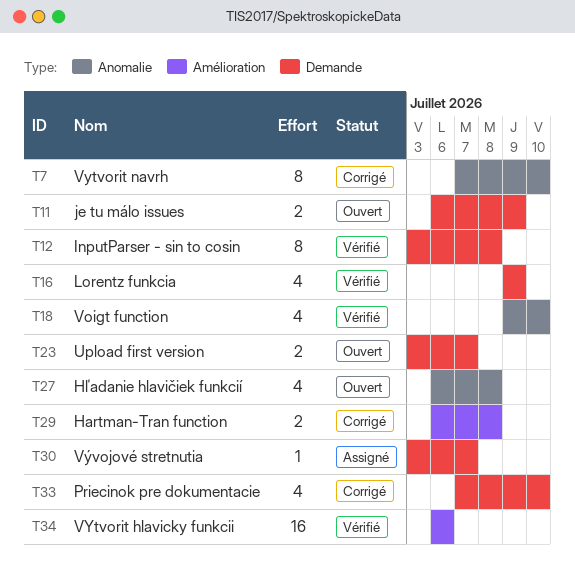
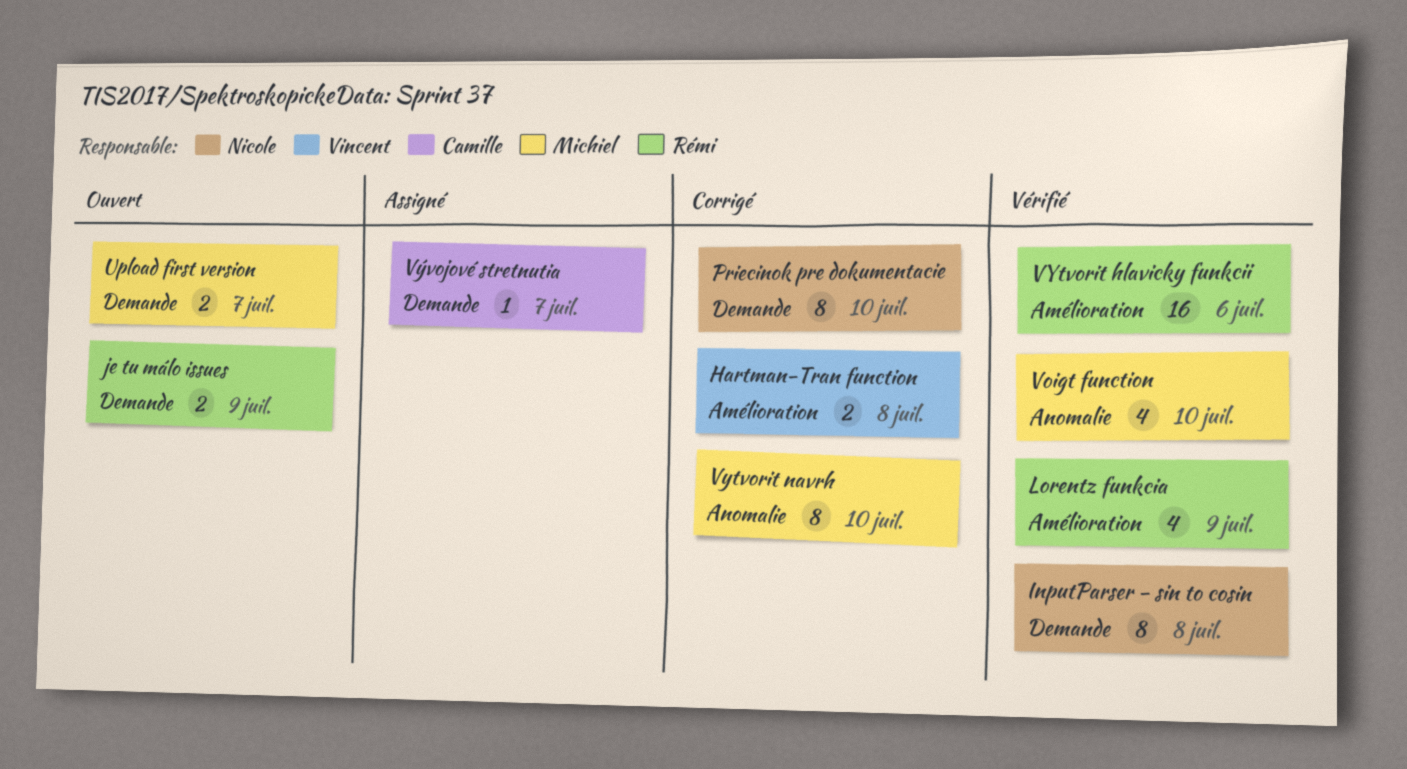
Hľadanie hlavičiek funkcií: present -> none
Lorentz funkcia, label: Demande -> Amélioration
Priecinok pre dokumentacie, estimate: 4 -> 8

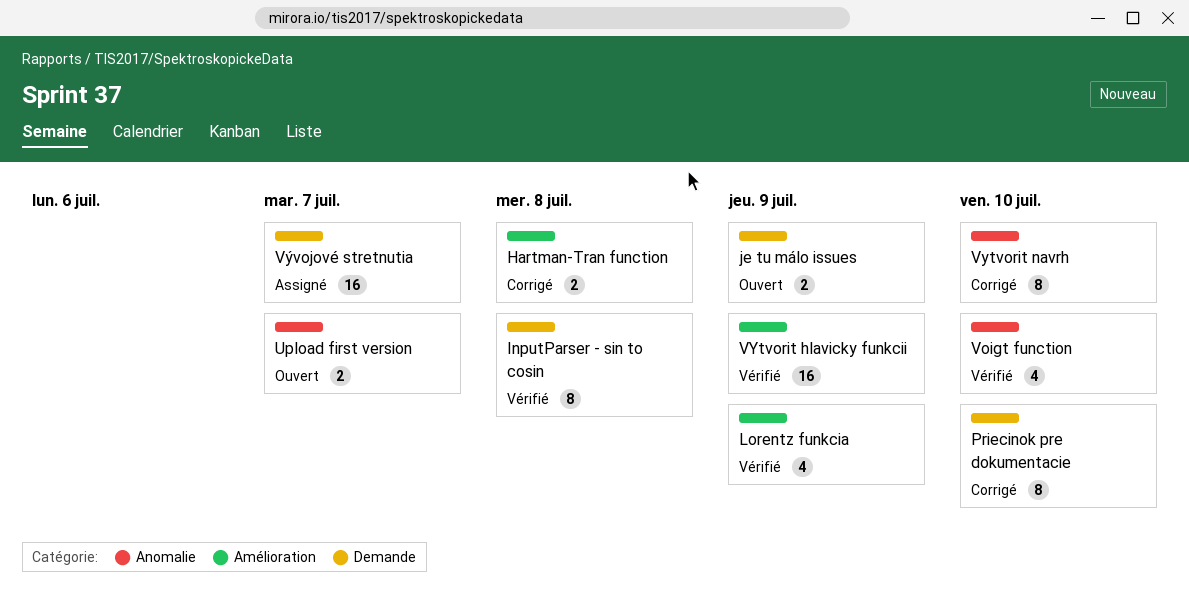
Upload first version, label: Demande -> Anomalie
VYtvorit hlavicky funkcii, due: Jul 6 -> Jul 9
Vývojové stretnutia, estimate: 1 -> 16

